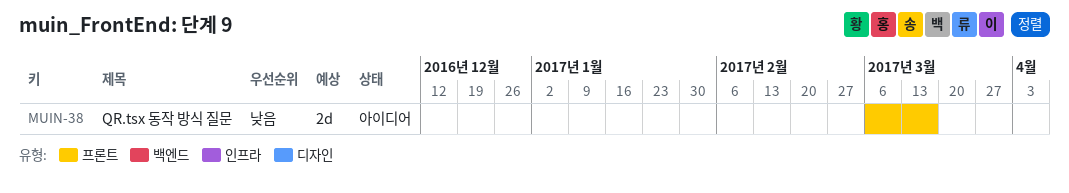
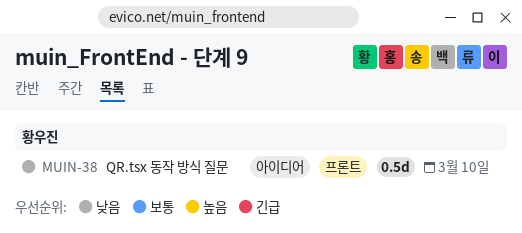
MUIN-38, estimate: 2d -> 0.5d
MUIN-38, due: Mar 17 -> Mar 10

